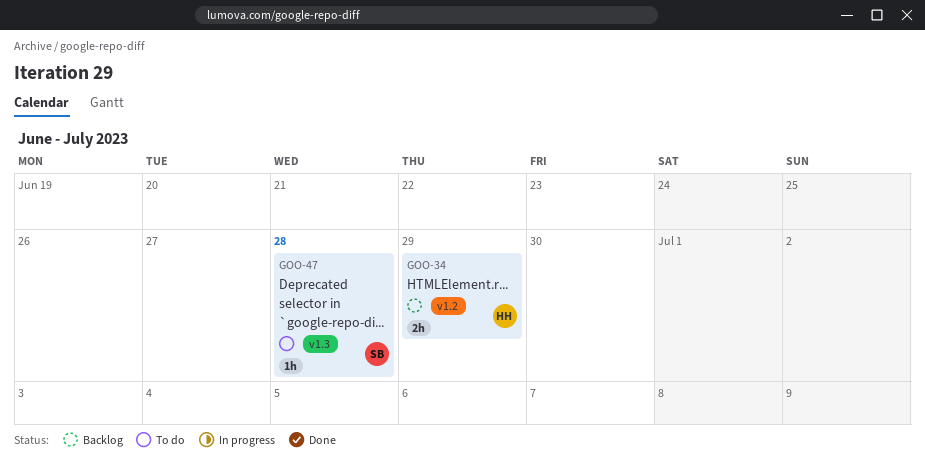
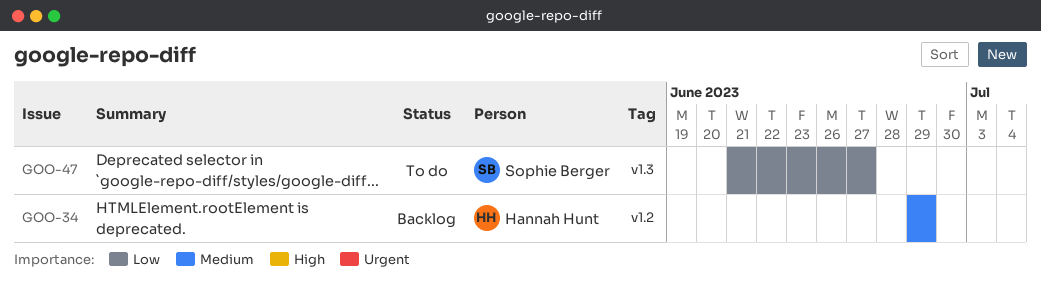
GOO-47, due: Jun 28 -> Jun 27

